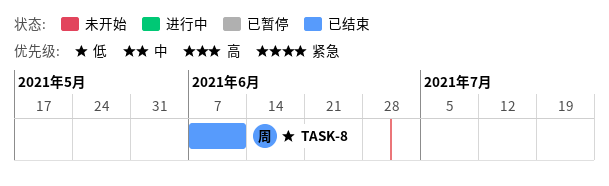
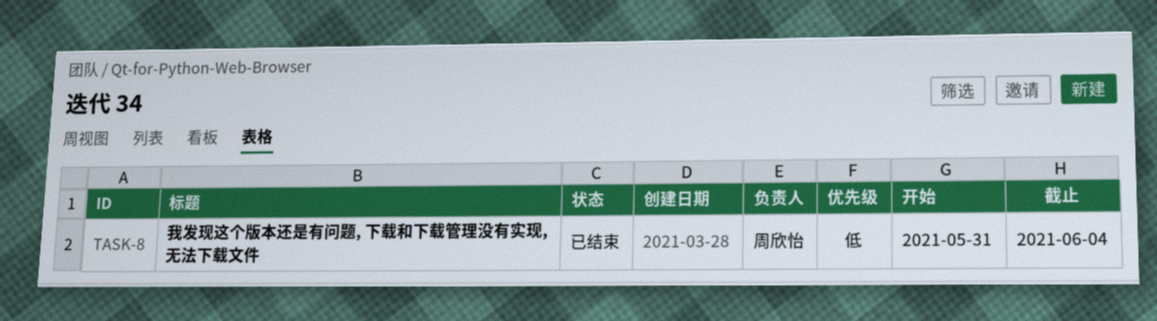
TASK-8, start: Jun 7 -> May 31
TASK-8, due: Jun 11 -> Jun 4

